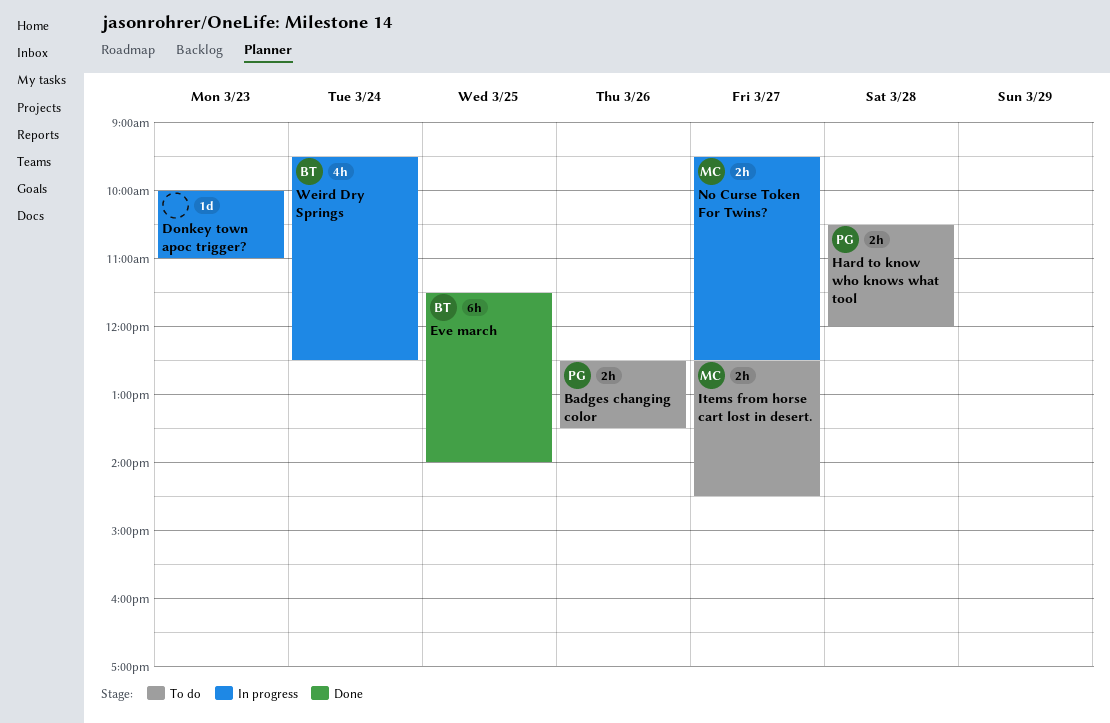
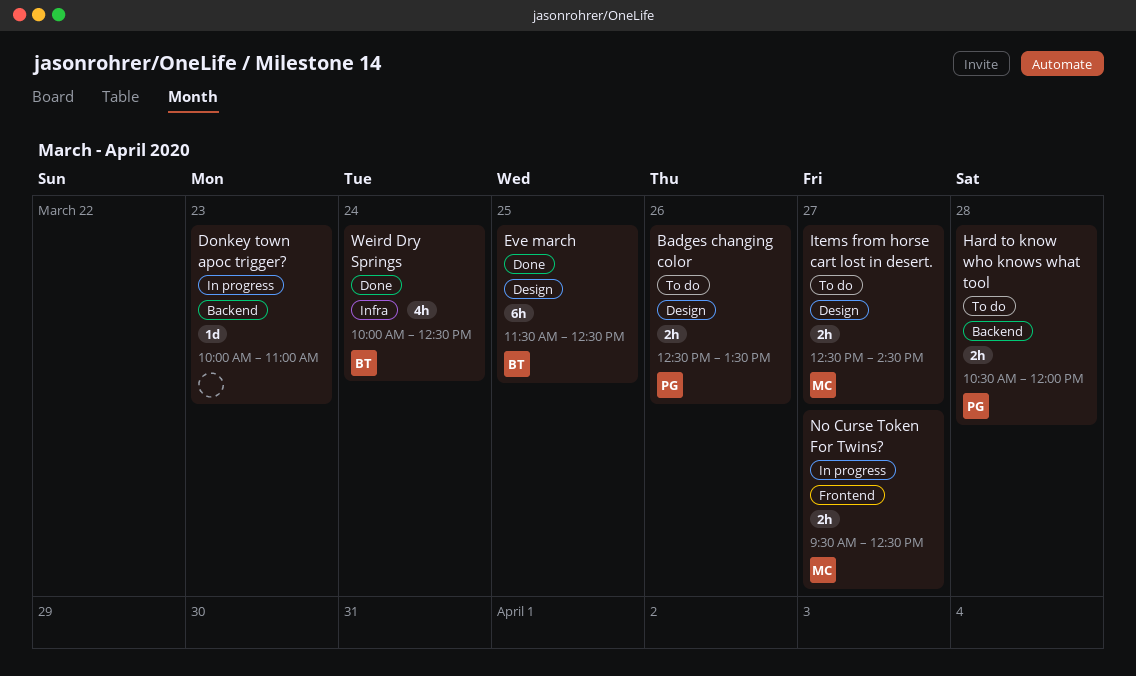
Eve march, ends: 14:00 -> 12:30
Weird Dry Springs, status: In progress -> Done
Weird Dry Springs, begins: 09:30 -> 10:00

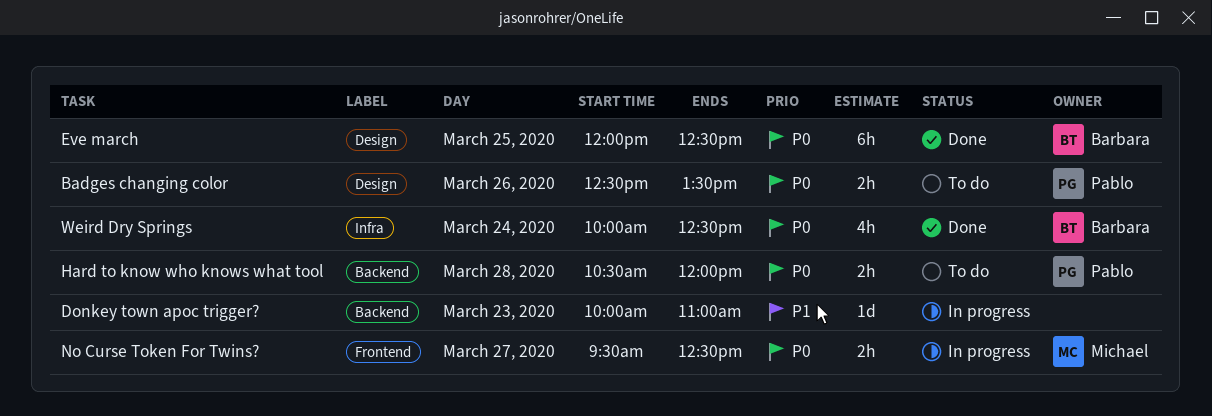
Eve march, begins: 11:30 -> 12:00
Items from horse cart lost in desert.: present -> none

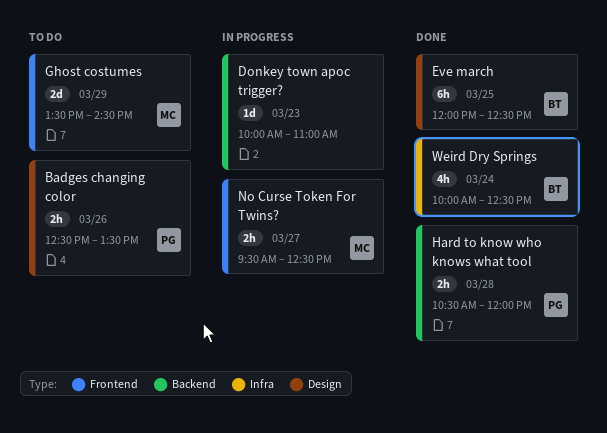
Ghost costumes: none -> present
Hard to know who knows what tool, status: To do -> Done

